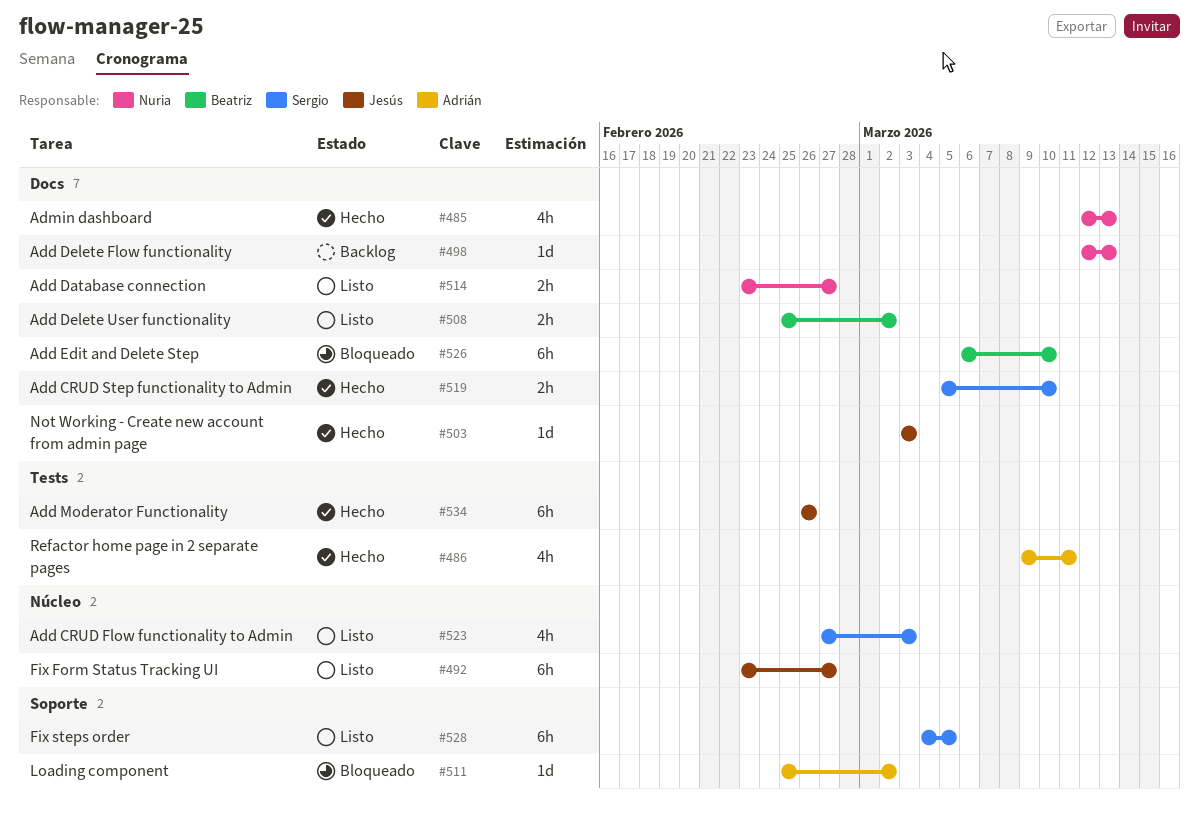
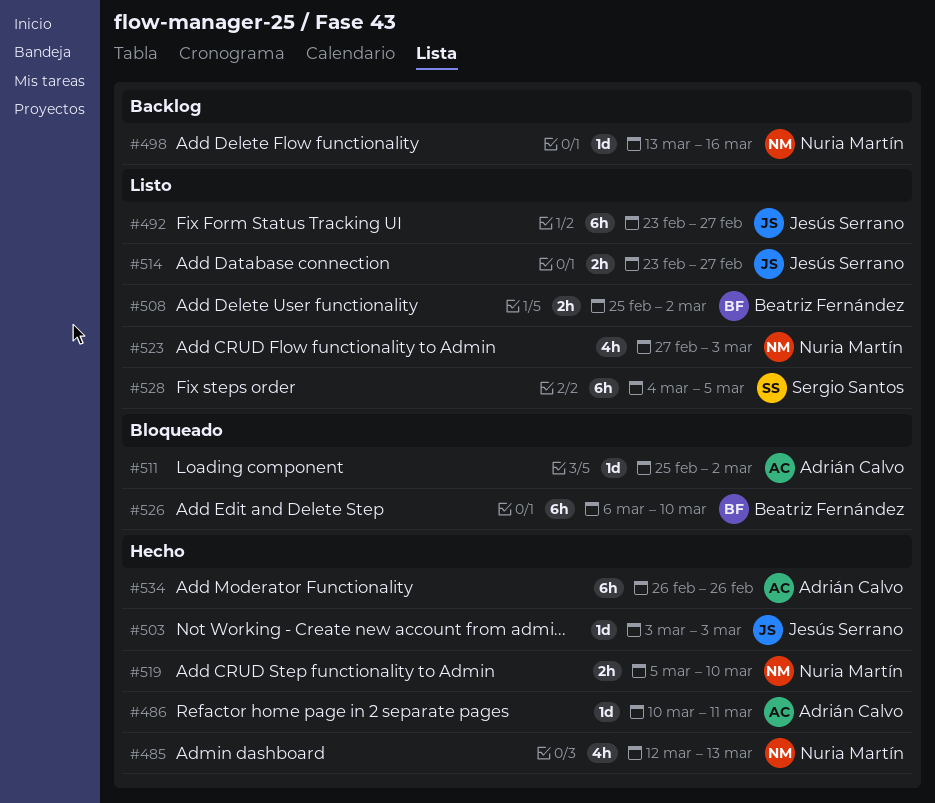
#486, estimate: 4h -> 1d
#486, start: Mar 9 -> Mar 10
#498, start: Mar 12 -> Mar 13
#498, due: Mar 13 -> Mar 16
#514, owner: Nuria Martín -> Jesús Serrano
#519, owner: Sergio Santos -> Nuria Martín
#523, owner: Sergio Santos -> Nuria Martín
#534, owner: Jesús Serrano -> Adrián Calvo

